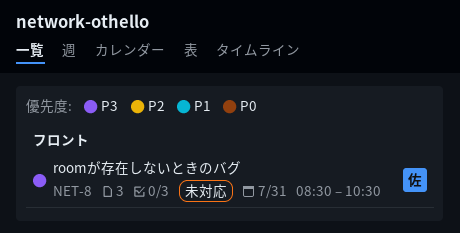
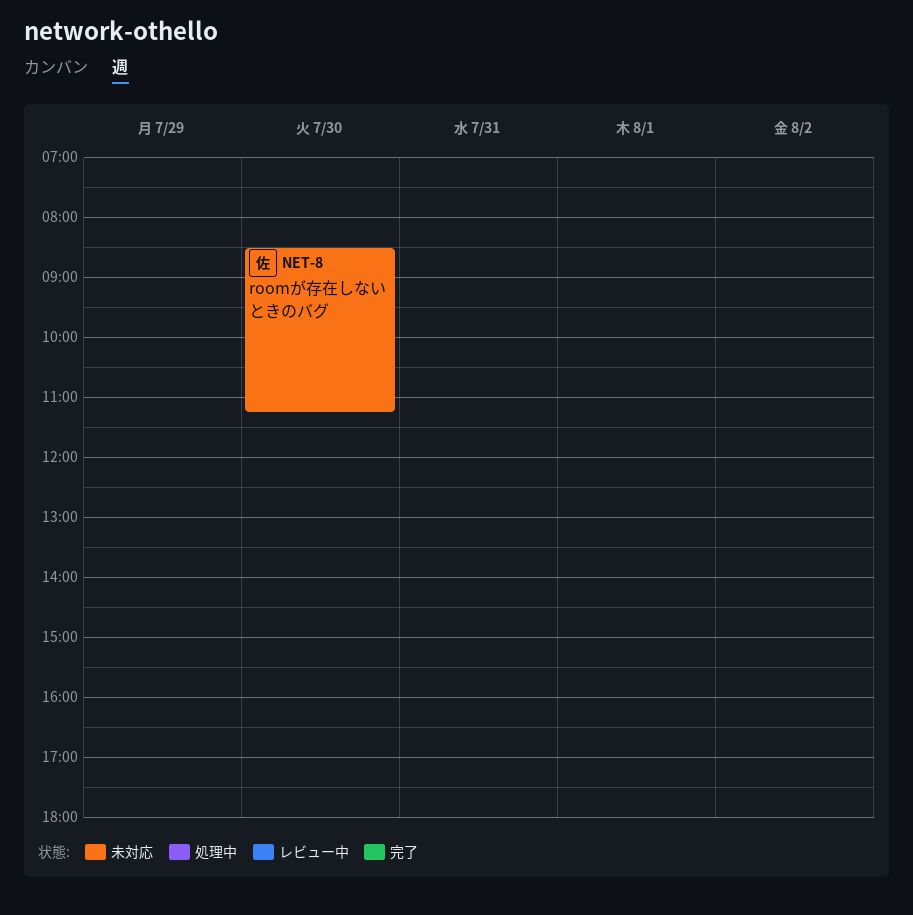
NET-8, day: Jul 31 -> Jul 30
NET-8, ends: 10:30 -> 11:15

